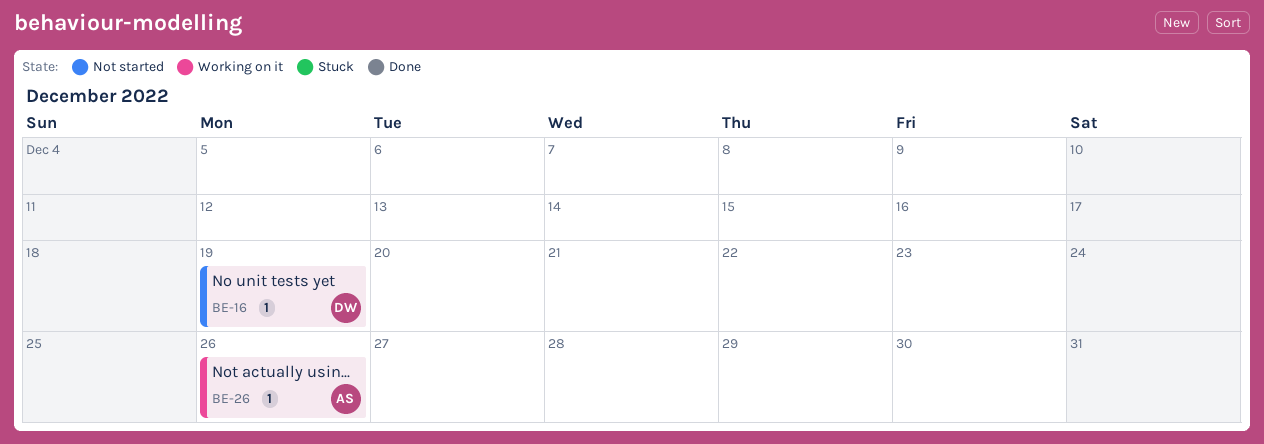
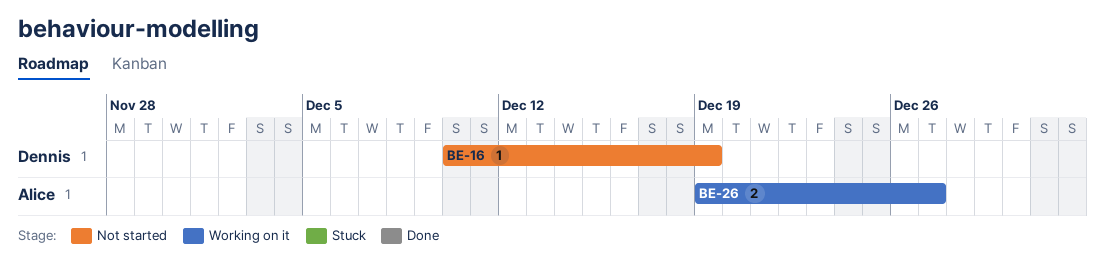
BE-26, estimate: 1 -> 2
BE-26, due: Dec 26 -> Dec 27

